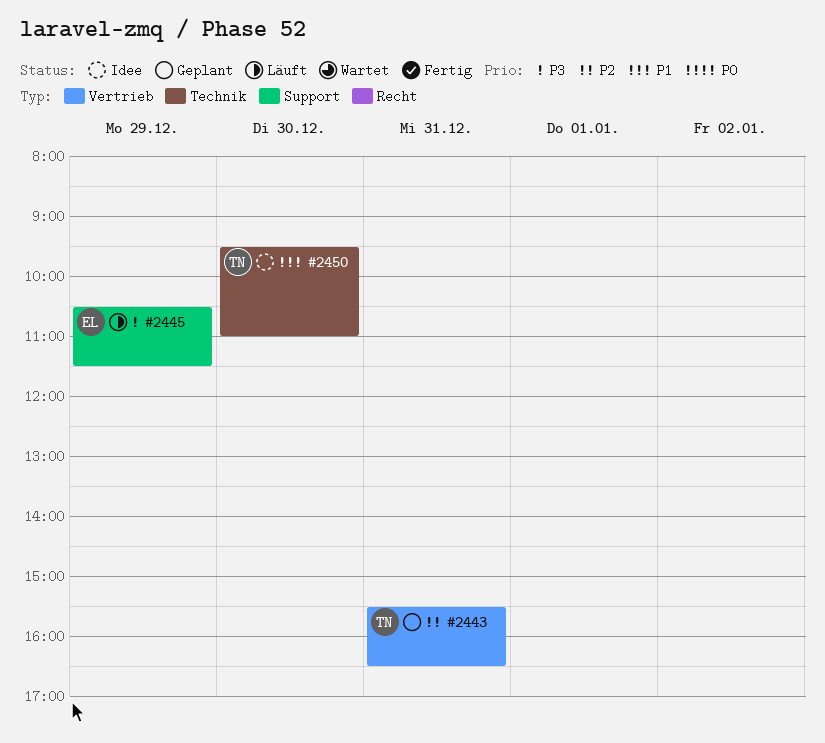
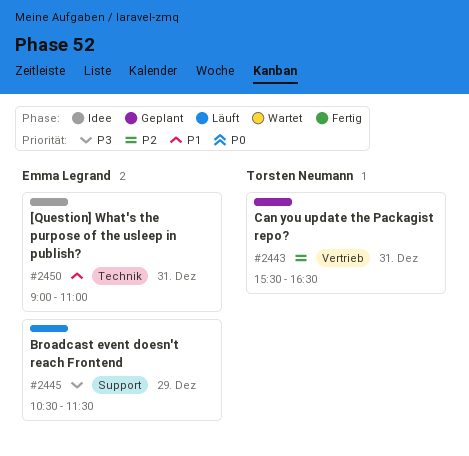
#2450, owner: Torsten Neumann -> Emma Legrand
#2450, day: Dec 30 -> Dec 31
#2450, begins: 09:30 -> 09:00

